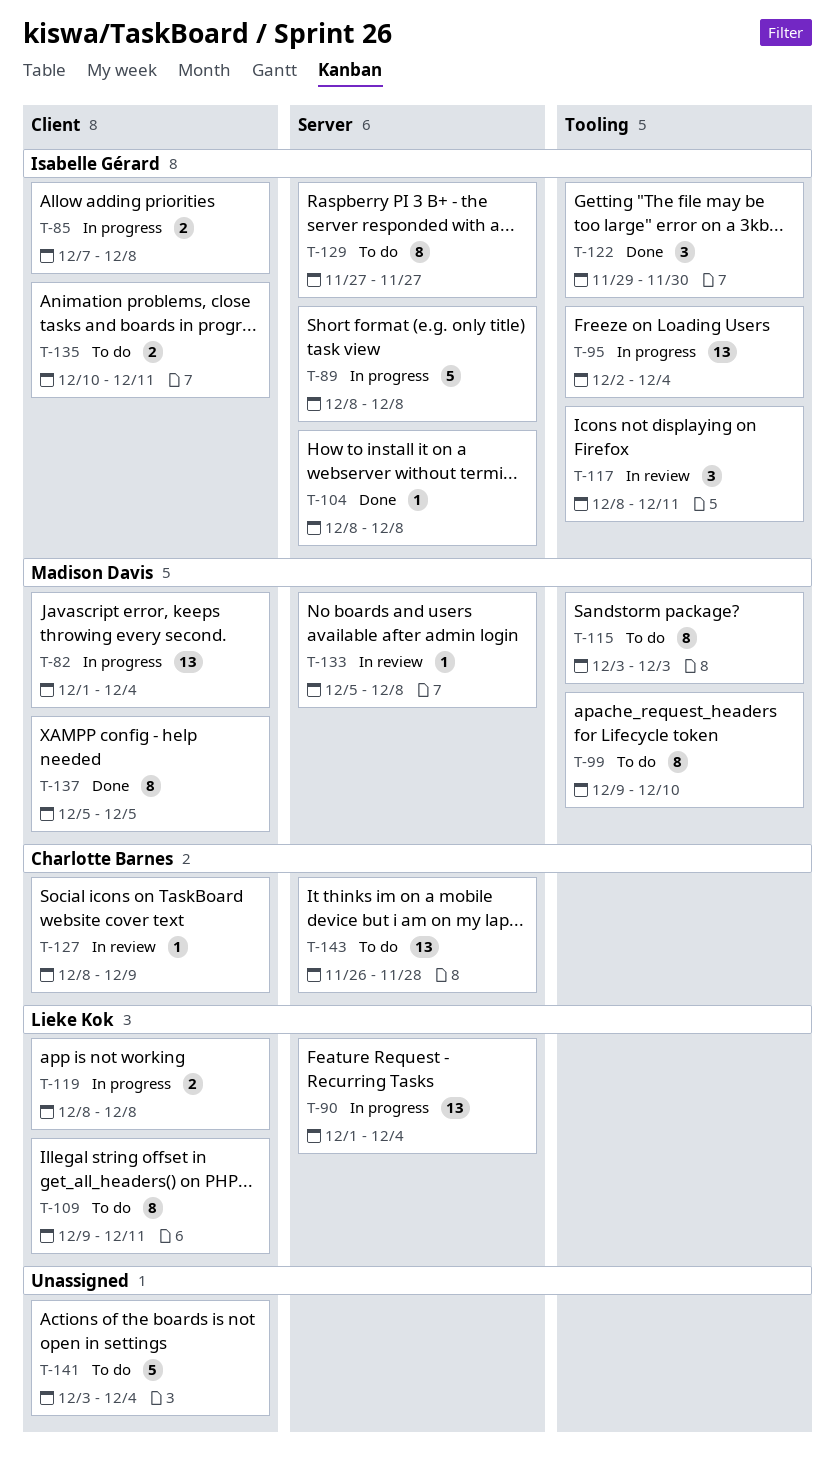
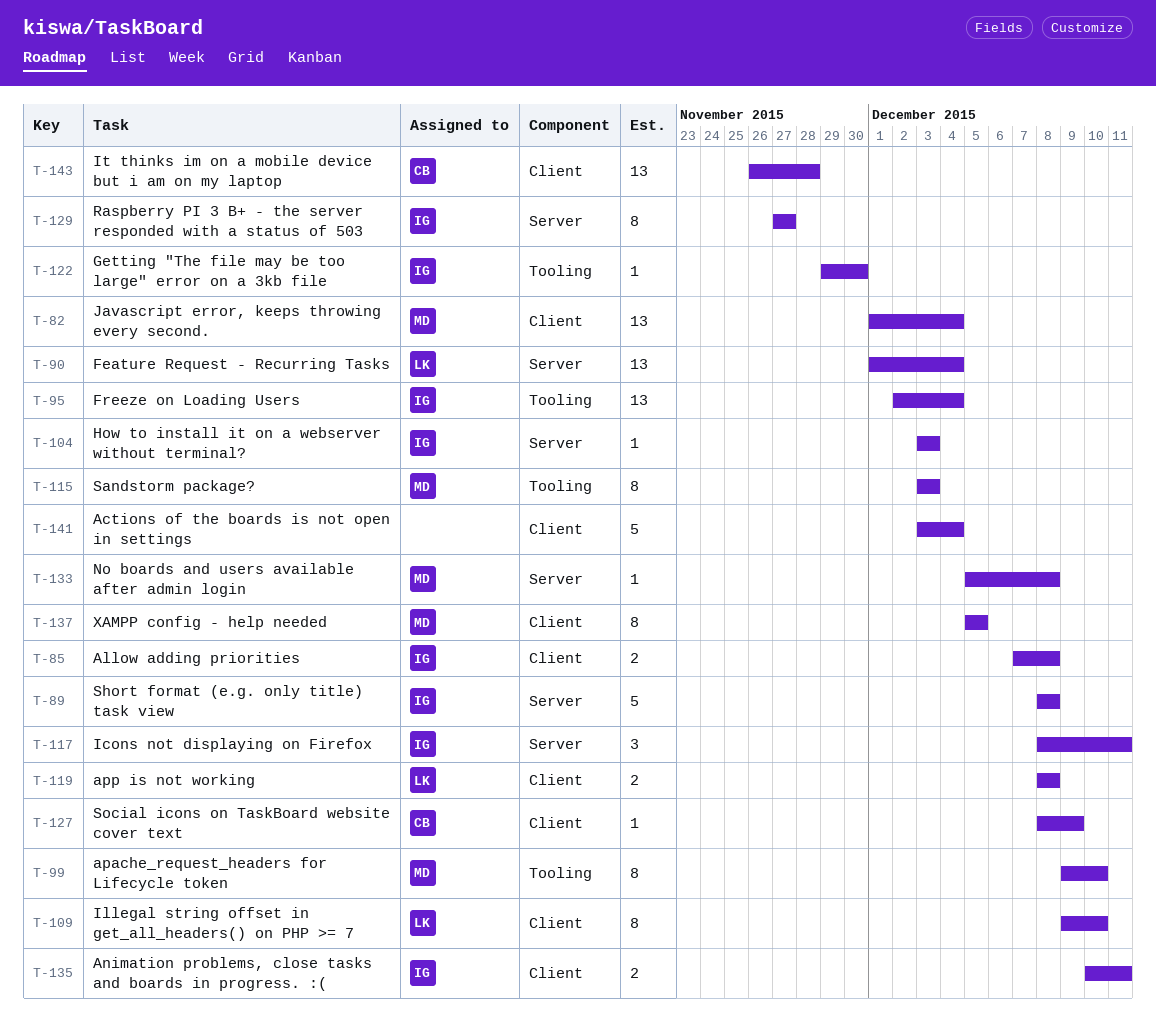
T-104, start: Dec 8 -> Dec 3
T-104, due: Dec 8 -> Dec 3
T-109, due: Dec 11 -> Dec 10
T-117, label: Tooling -> Server
T-122, estimate: 3 -> 1
T-143, label: Server -> Client

